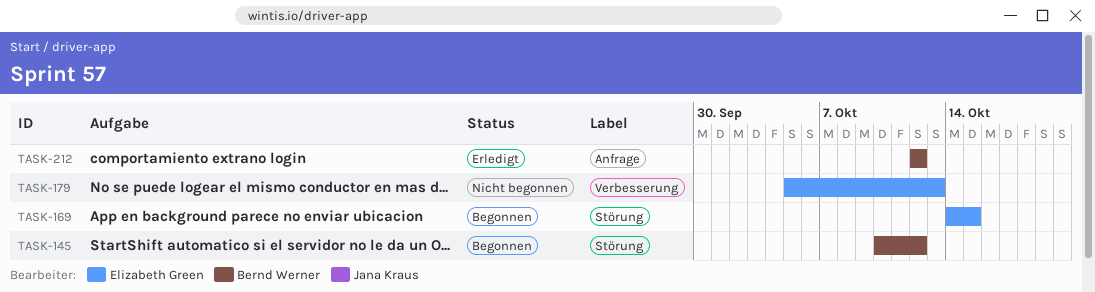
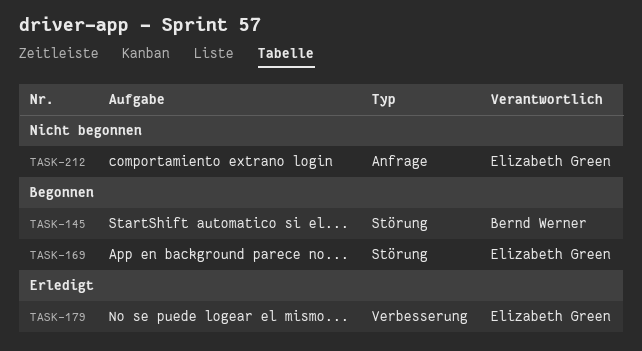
TASK-179, status: Nicht begonnen -> Erledigt
TASK-212, status: Erledigt -> Nicht begonnen
TASK-212, owner: Bernd Werner -> Elizabeth Green

